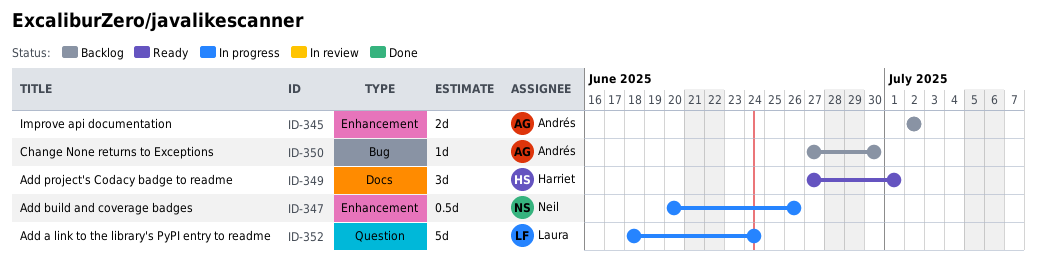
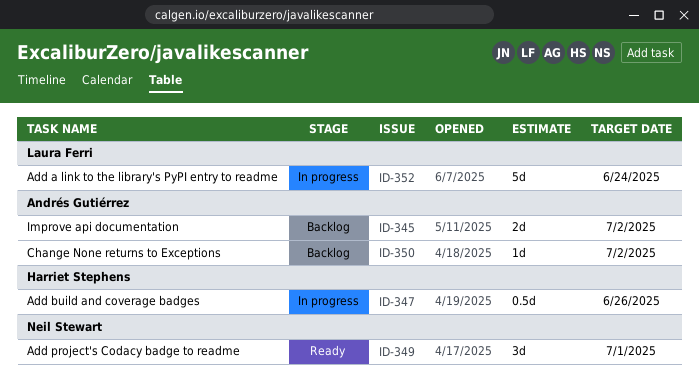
ID-347, owner: Neil Stewart -> Harriet Stephens
ID-349, owner: Harriet Stephens -> Neil Stewart
ID-350, due: Jun 30 -> Jul 2

